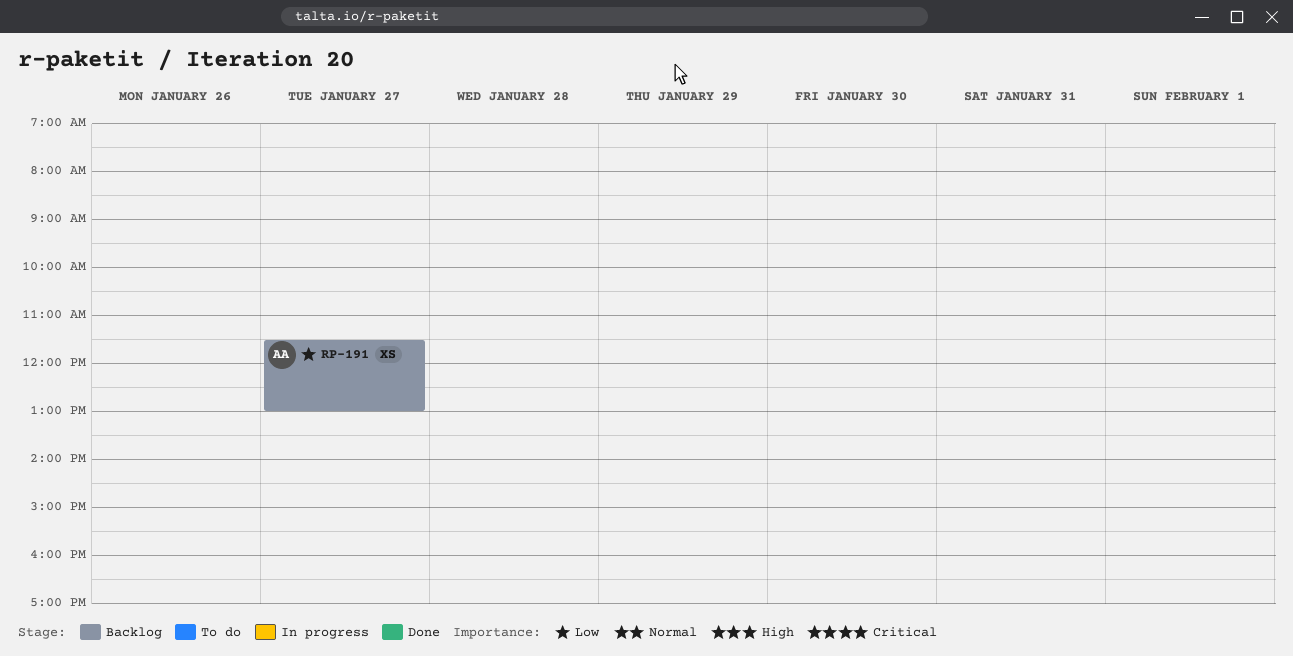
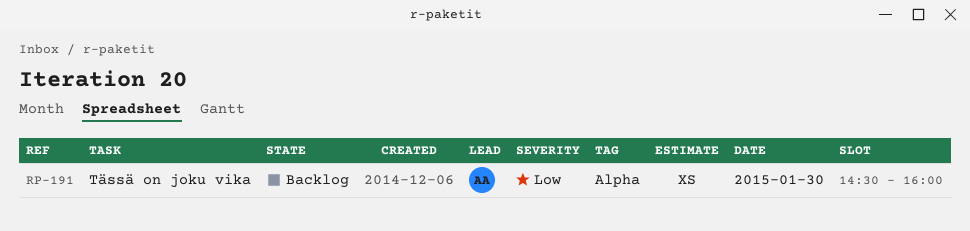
RP-191, day: Jan 27 -> Jan 30
RP-191, begins: 11:30 -> 14:30
RP-191, ends: 13:00 -> 16:00

